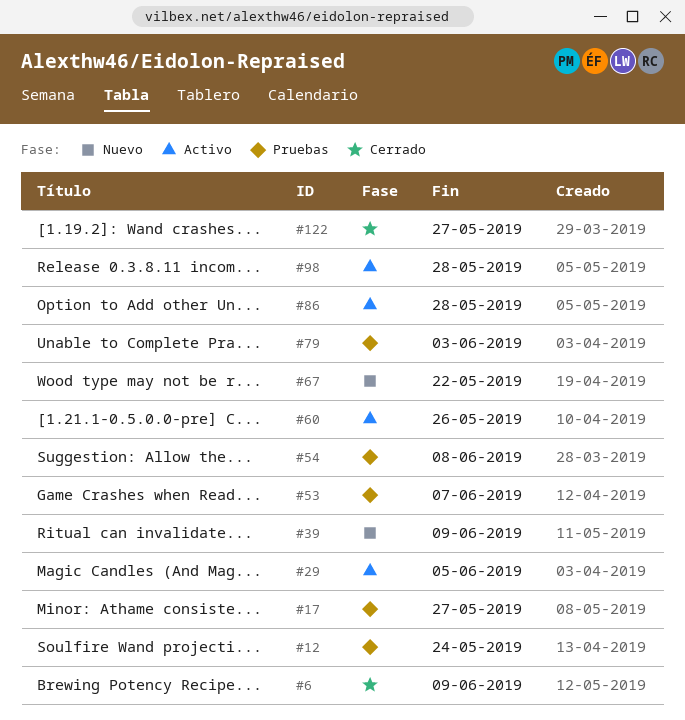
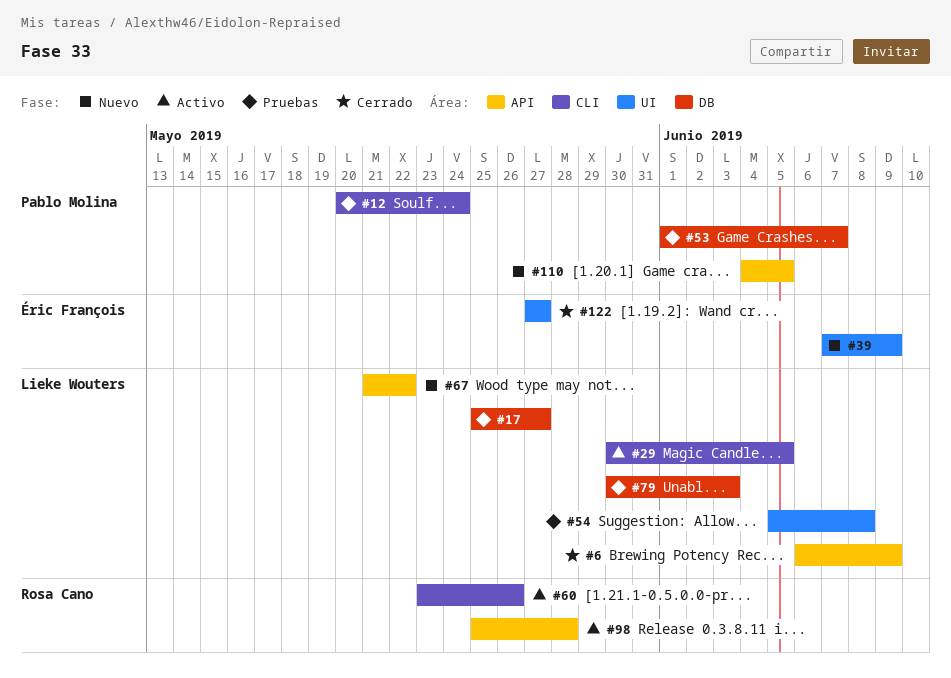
#86: present -> none
#110: none -> present

